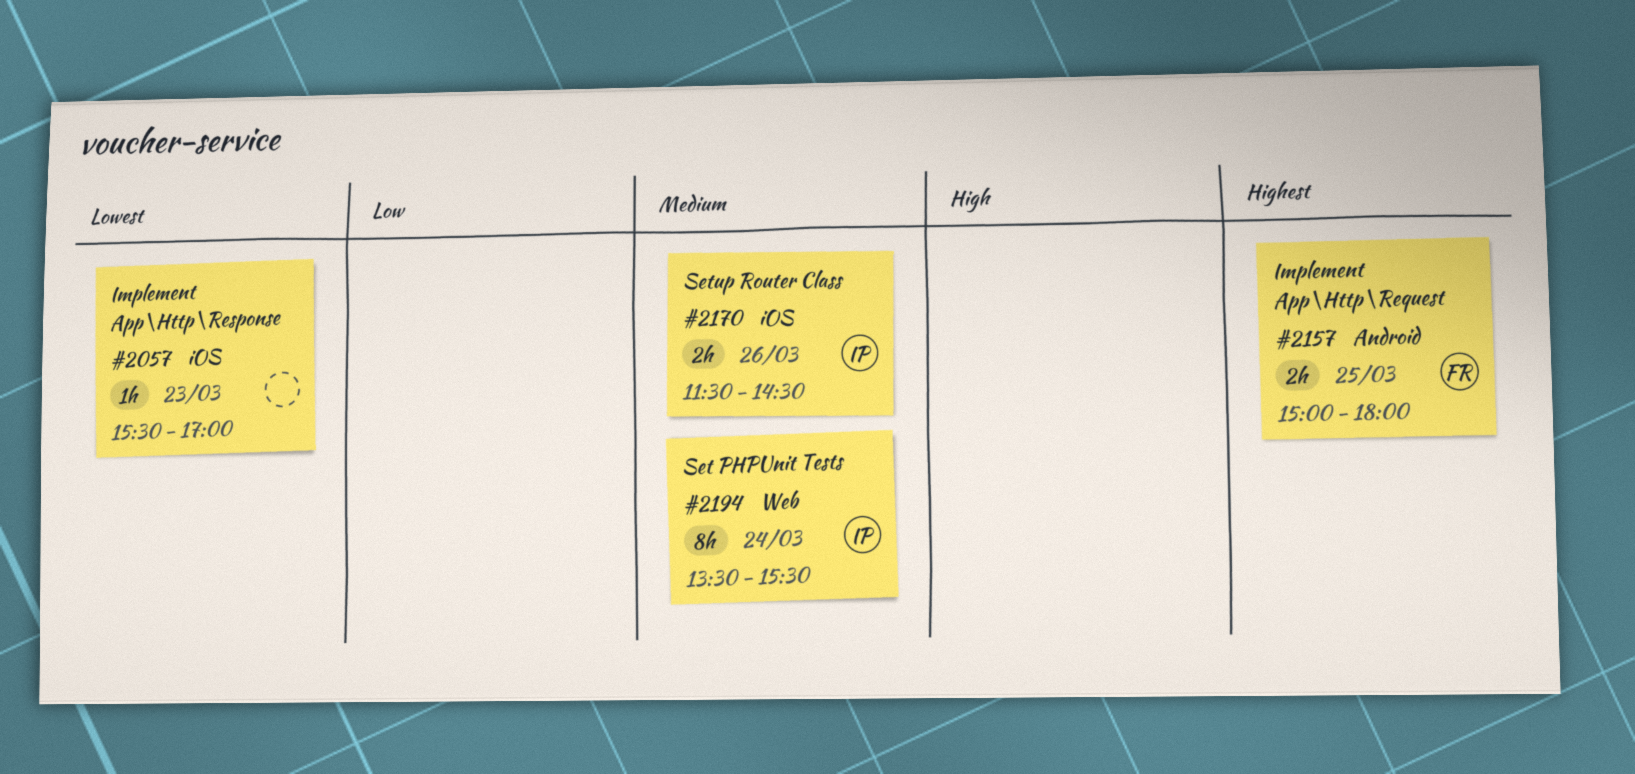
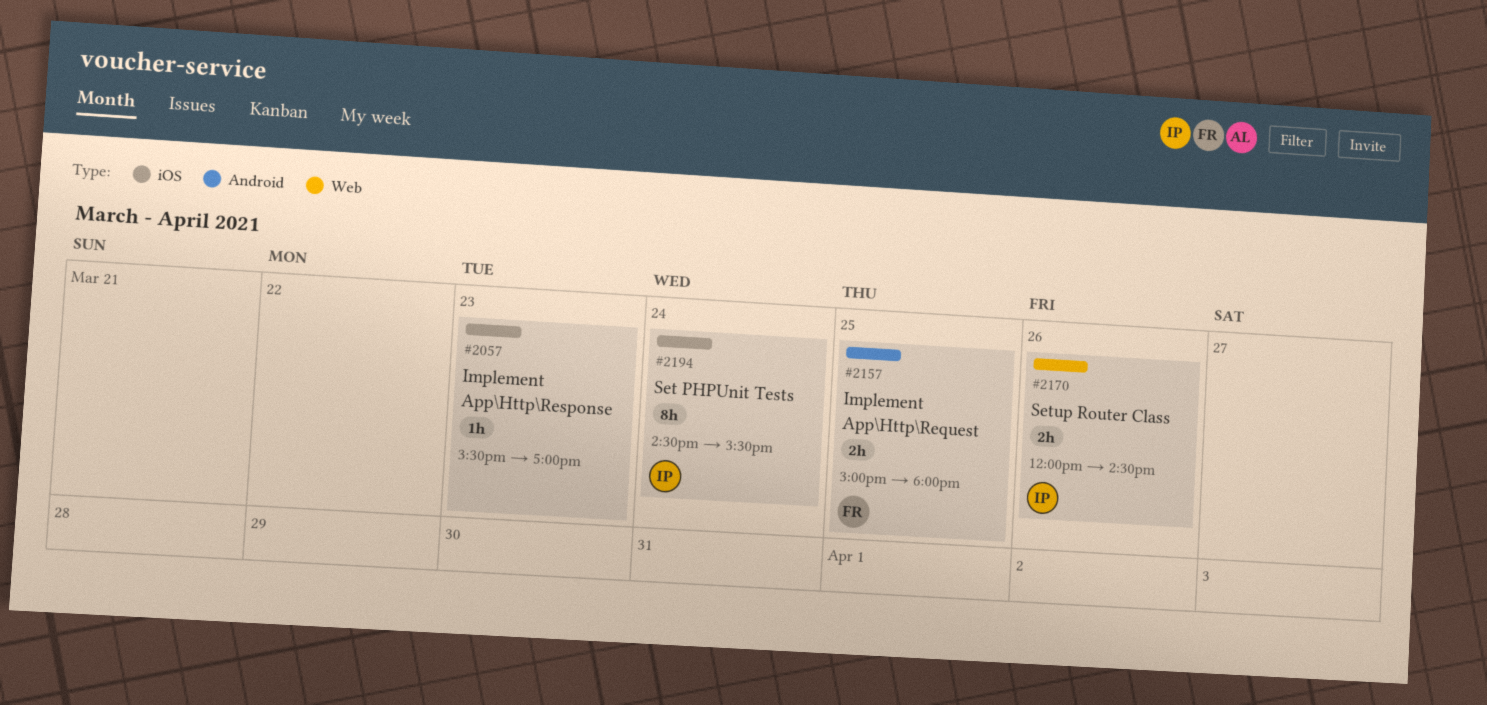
#2170, label: iOS -> Web
#2170, begins: 11:30 -> 12:00
#2194, label: Web -> iOS
#2194, begins: 13:30 -> 14:30

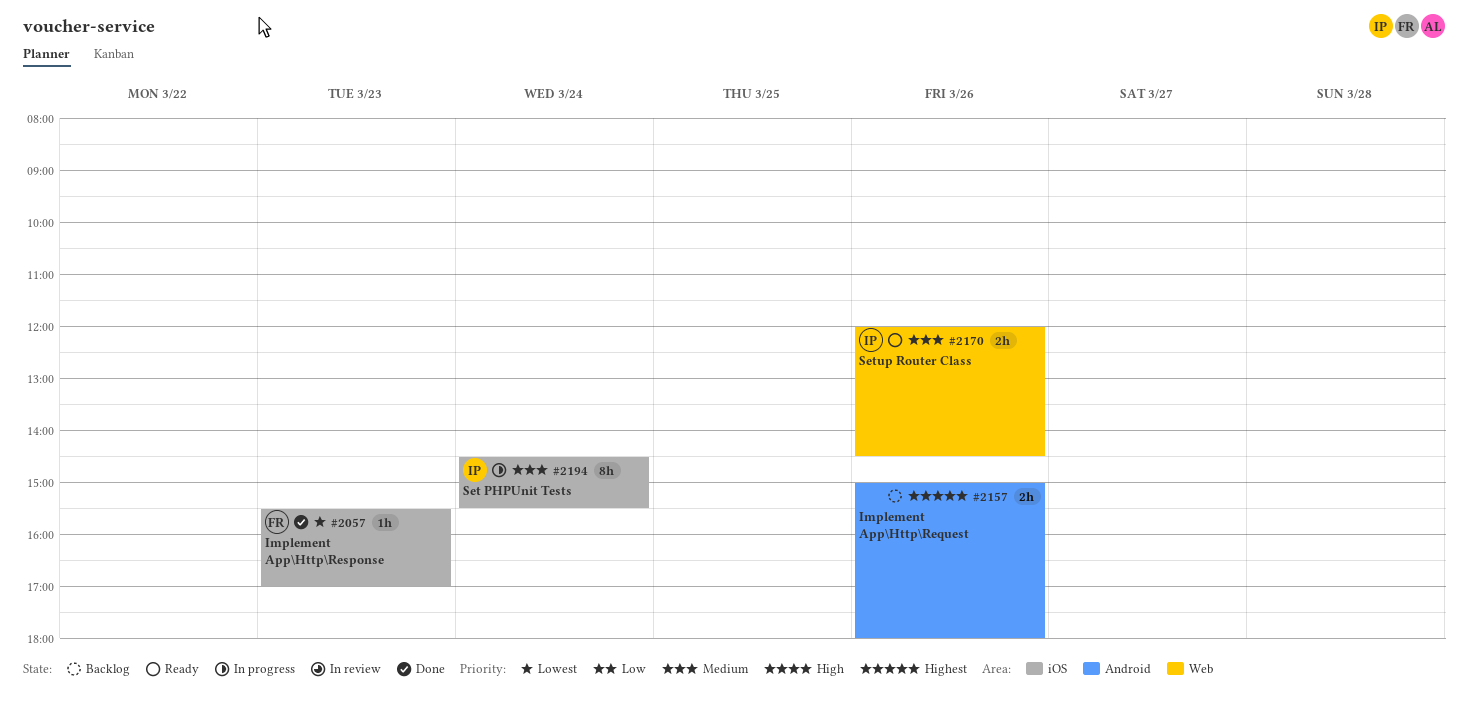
#2057, owner: none -> FR
#2157, owner: FR -> none
#2157, day: Mar 25 -> Mar 26

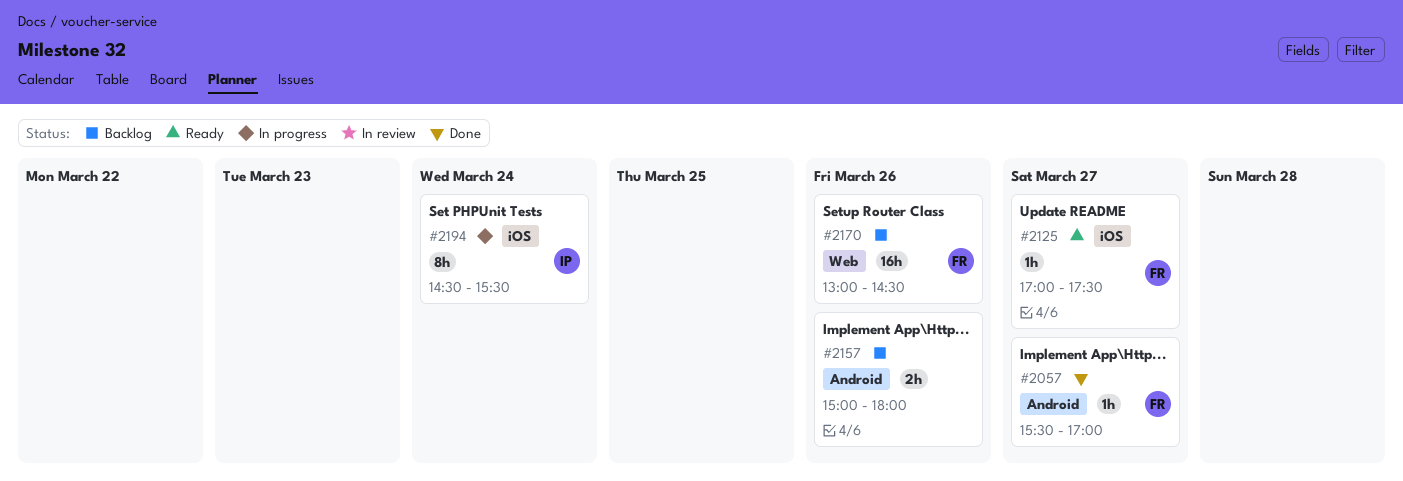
#2057, label: iOS -> Android
#2057, day: Mar 23 -> Mar 27
#2125: none -> present
#2170, status: Ready -> Backlog
#2170, owner: IP -> FR
#2170, estimate: 2h -> 16h
#2170, begins: 12:00 -> 13:00

